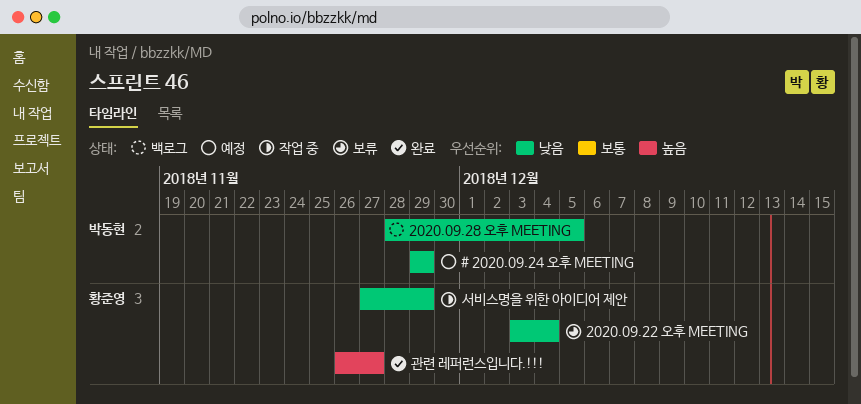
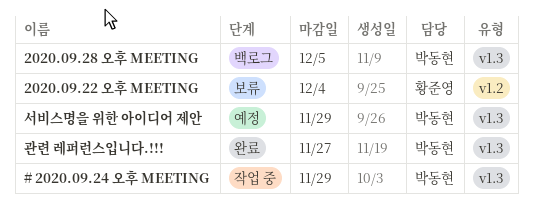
# 2020.09.24 오후 MEETING, status: 예정 -> 작업 중
관련 레퍼런스입니다.!!!, owner: 황준영 -> 박동현
서비스명을 위한 아이디어 제안, status: 작업 중 -> 예정
서비스명을 위한 아이디어 제안, owner: 황준영 -> 박동현

